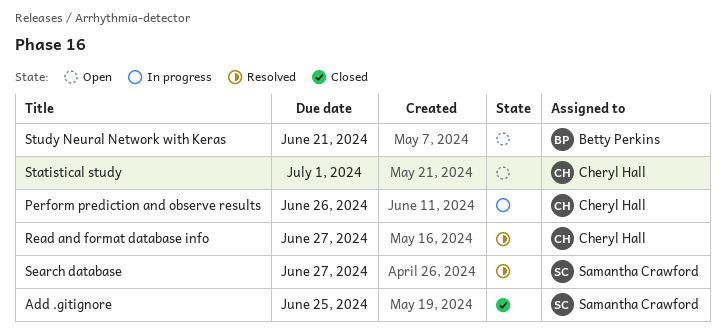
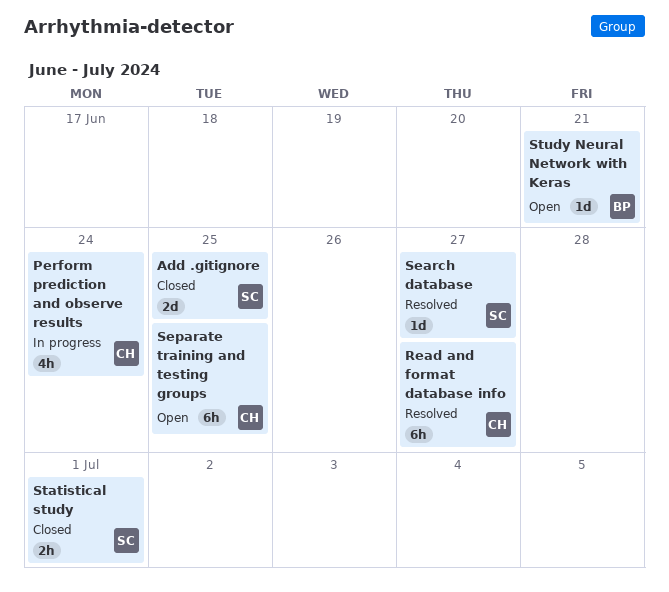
Perform prediction and observe results, due: Jun 26 -> Jun 24
Separate training and testing groups: none -> present
Statistical study, status: Open -> Closed
Statistical study, owner: Cheryl Hall -> Samantha Crawford

